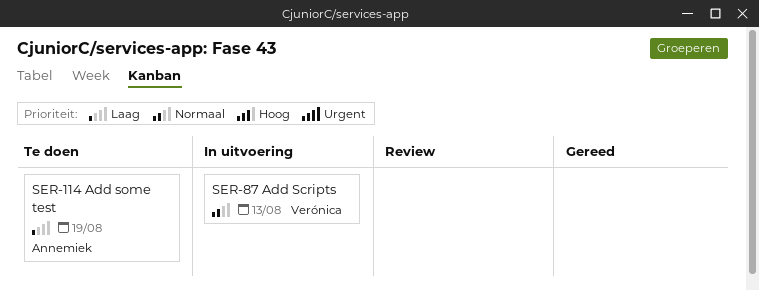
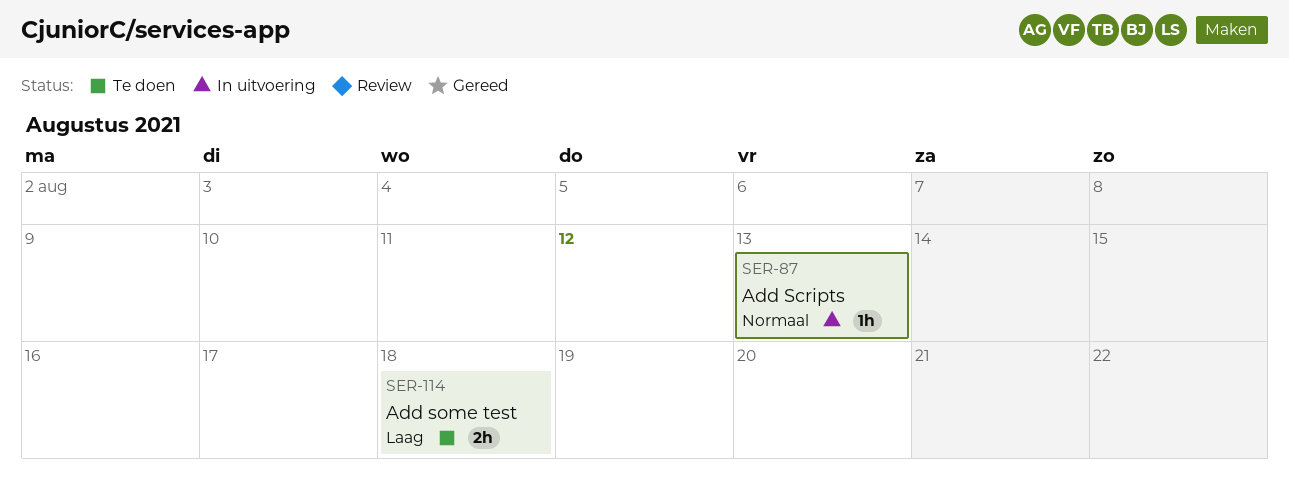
SER-114, due: Aug 19 -> Aug 18

